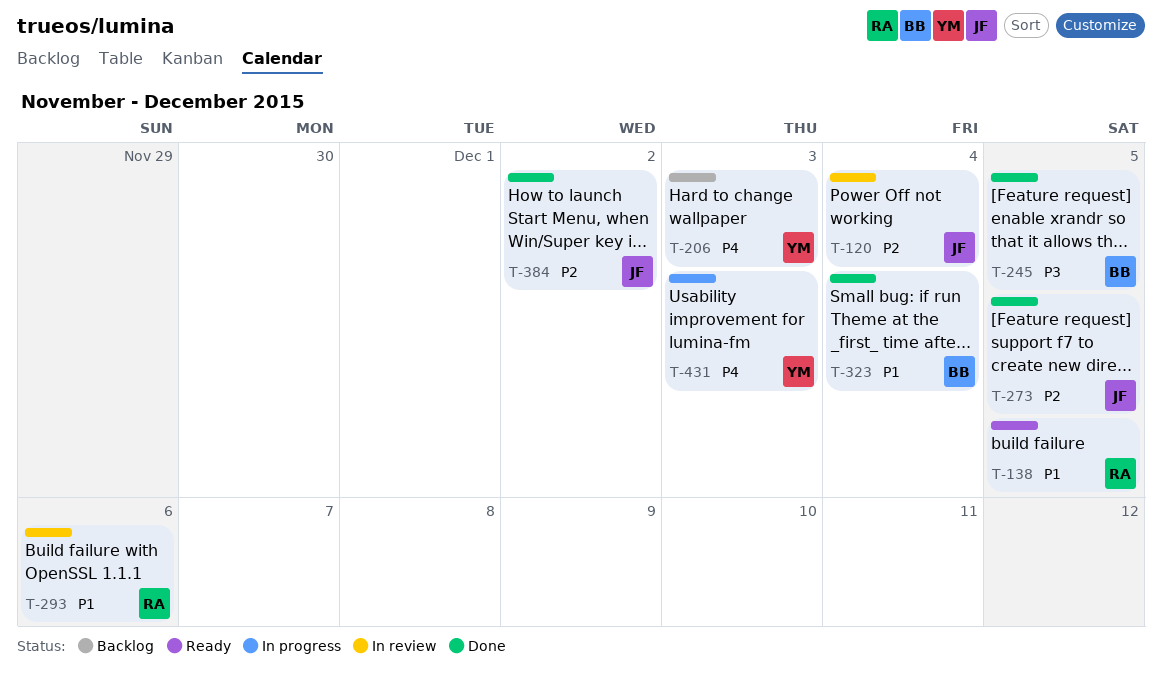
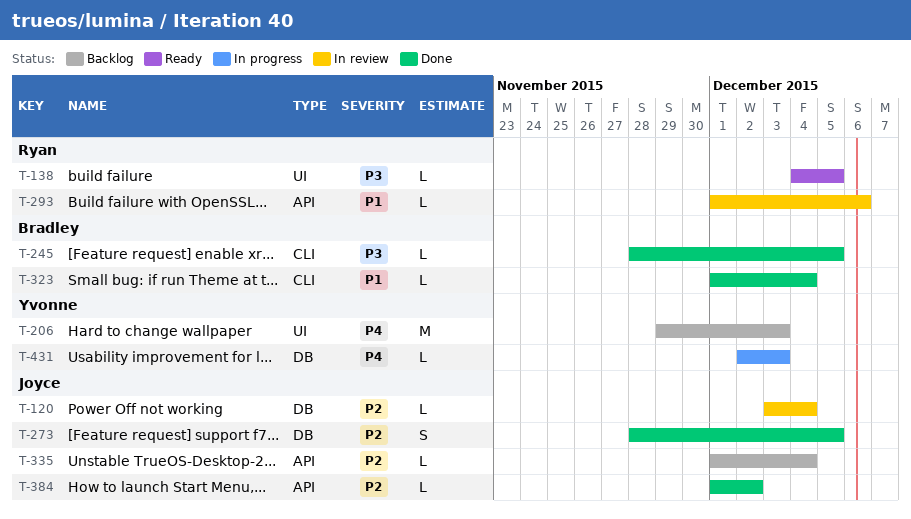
T-138, priority: P1 -> P3
T-335: none -> present

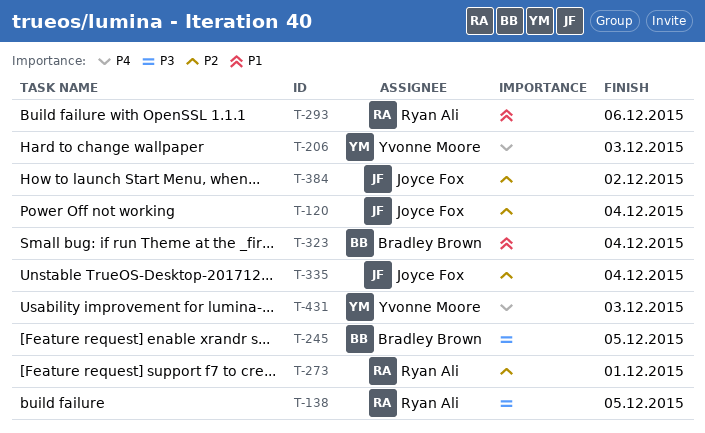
T-273, owner: Joyce Fox -> Ryan Ali
T-273, due: Dec 5 -> Dec 1

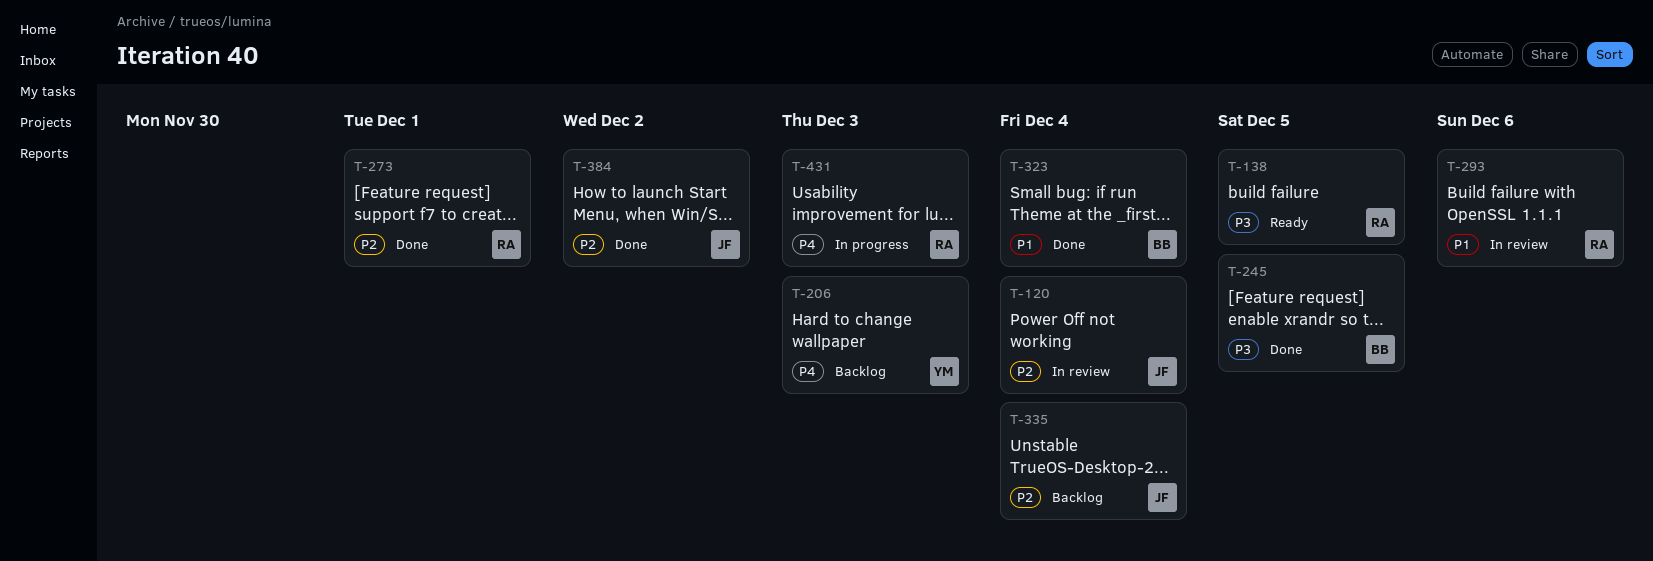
T-431, owner: Yvonne Moore -> Ryan Ali

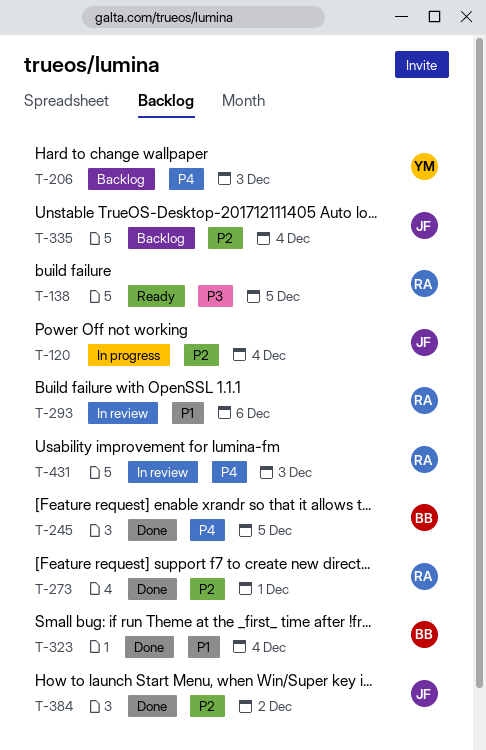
T-120, status: In review -> In progress
T-245, priority: P3 -> P4
T-431, status: In progress -> In review

